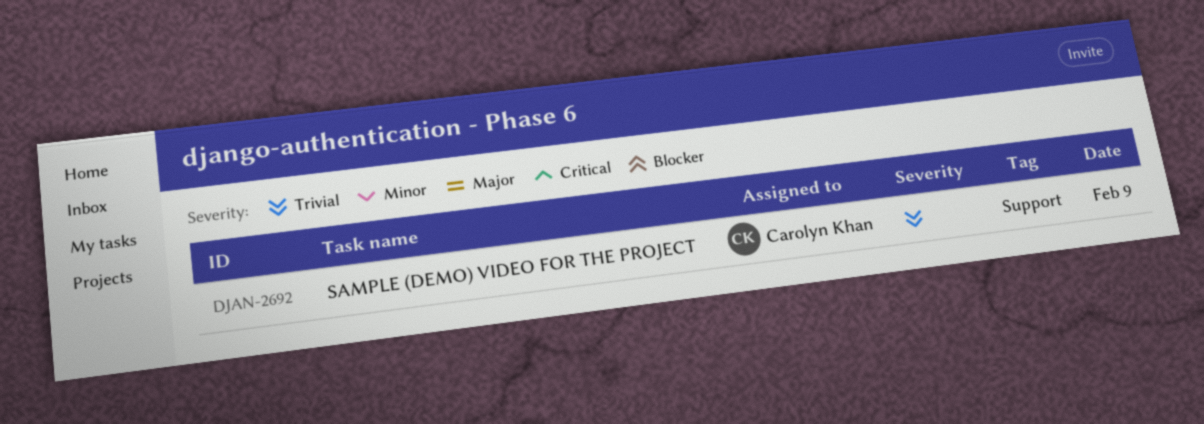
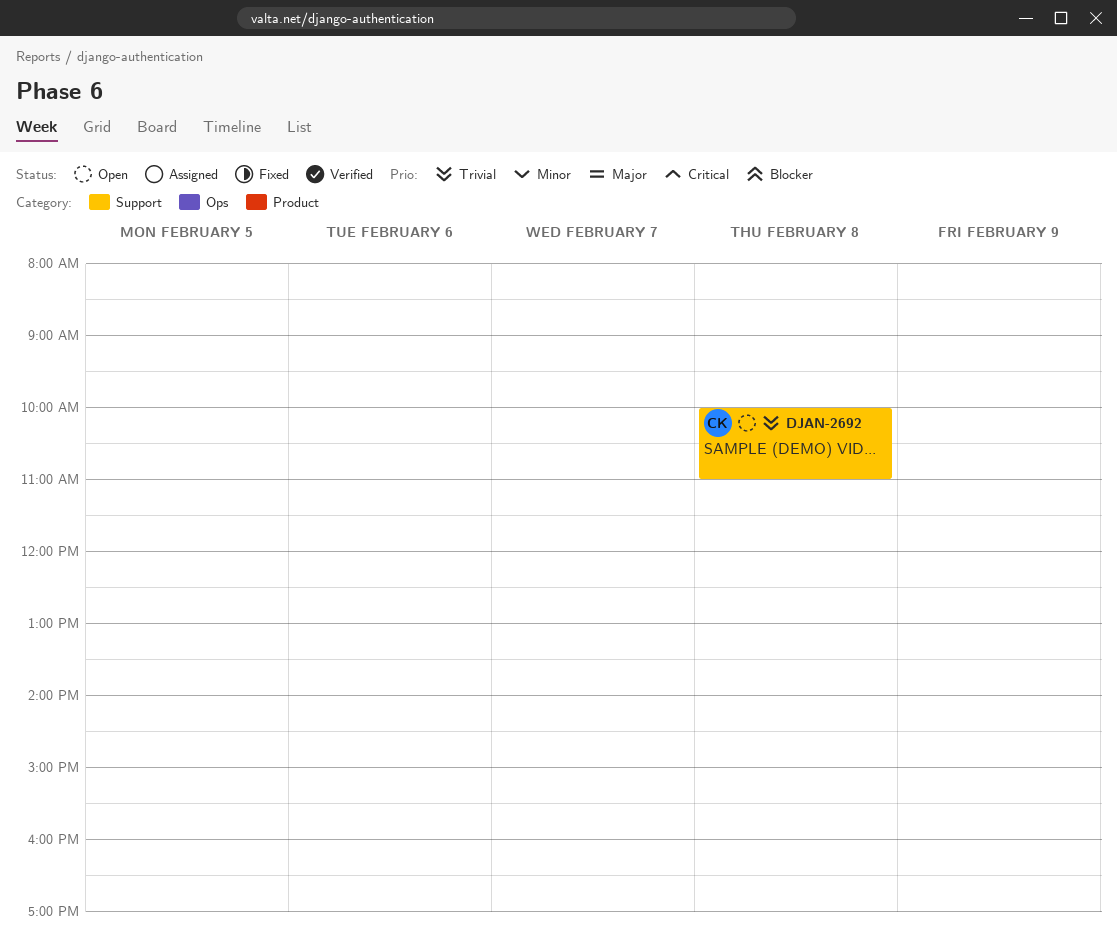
DJAN-2692, day: Feb 9 -> Feb 8

